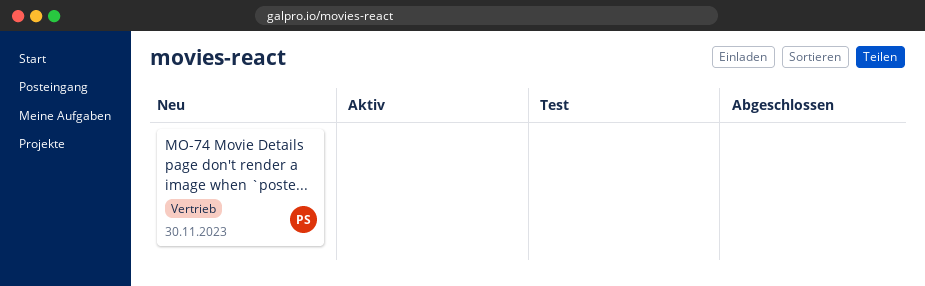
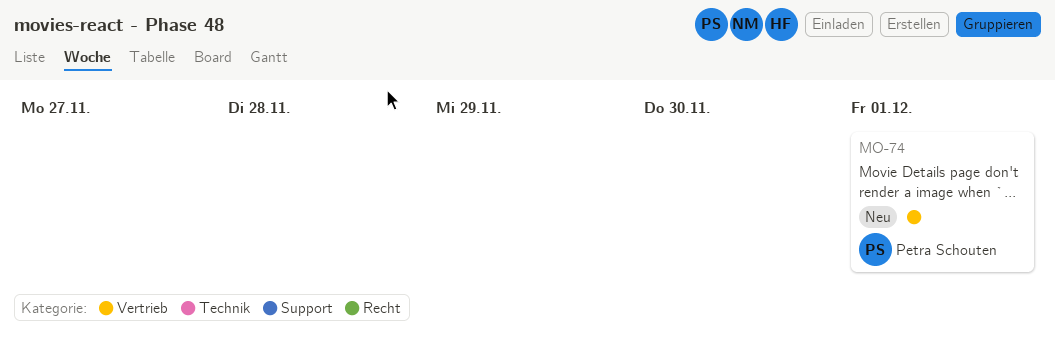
MO-74, due: Nov 30 -> Dec 1

